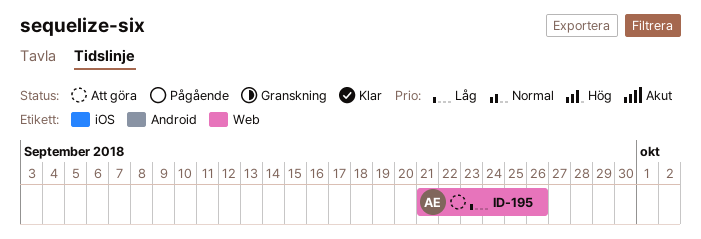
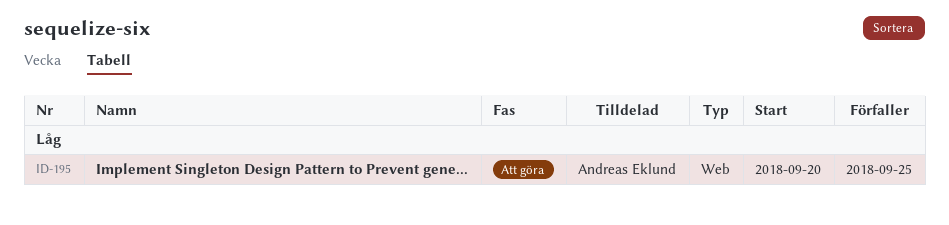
ID-195, start: Sep 21 -> Sep 20
ID-195, due: Sep 26 -> Sep 25

